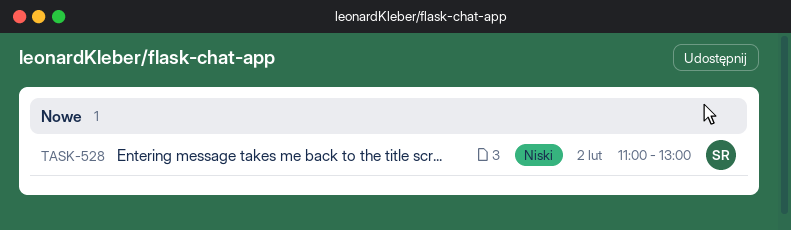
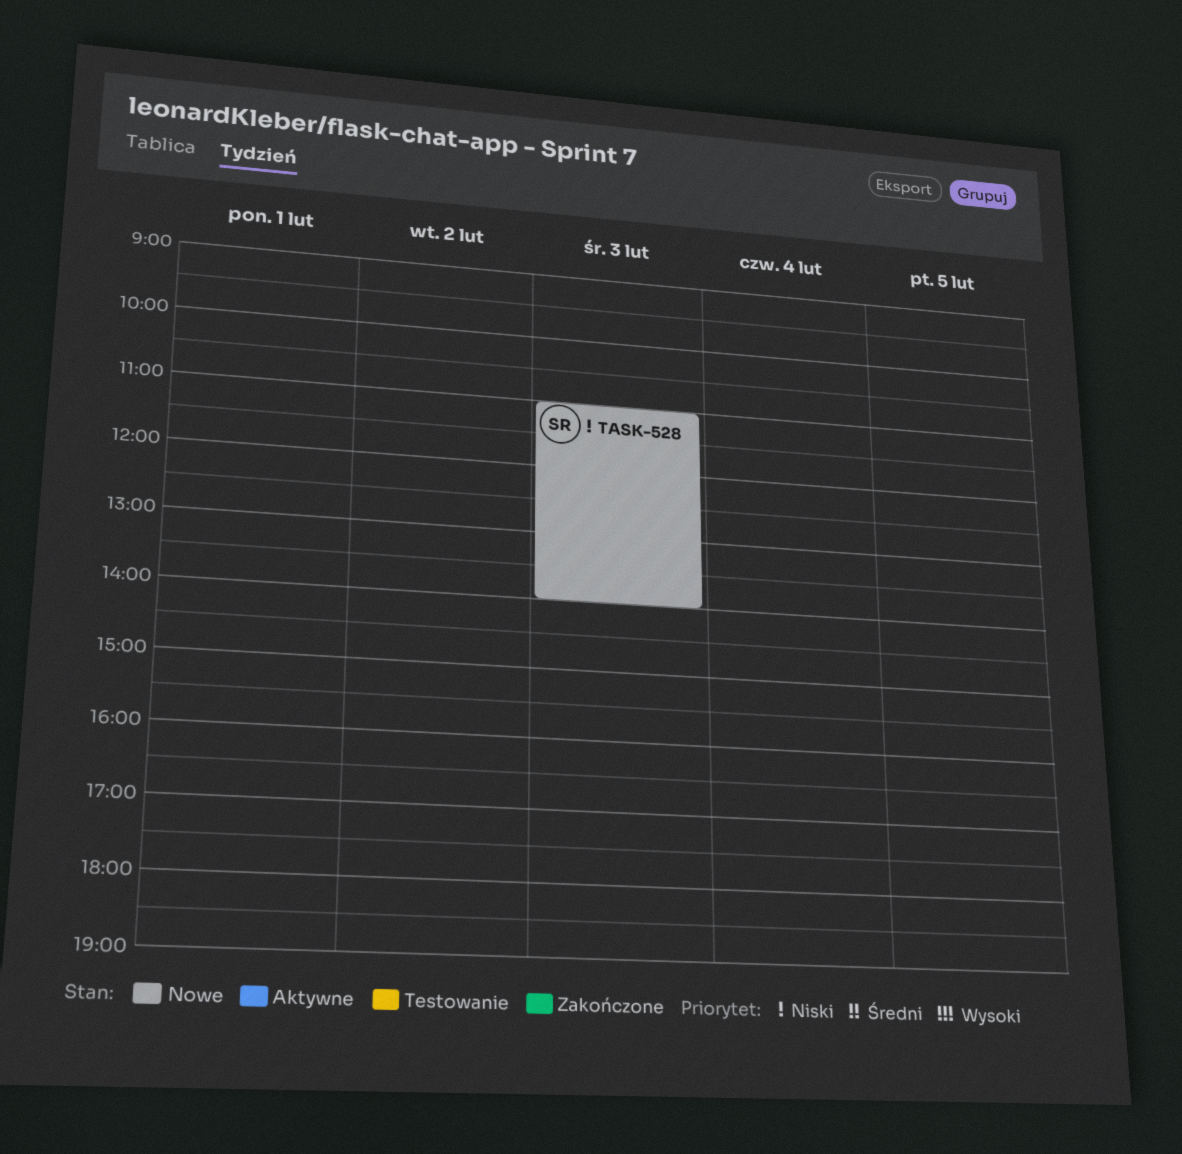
TASK-528, day: Feb 2 -> Feb 3
TASK-528, ends: 13:00 -> 14:00

